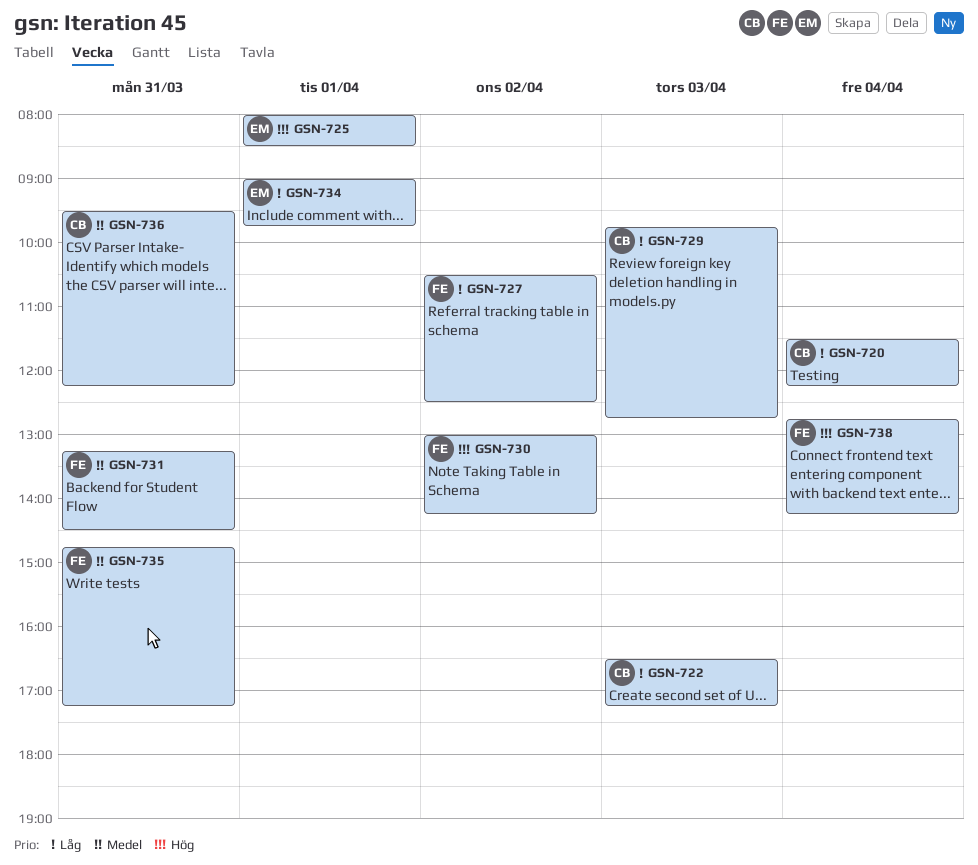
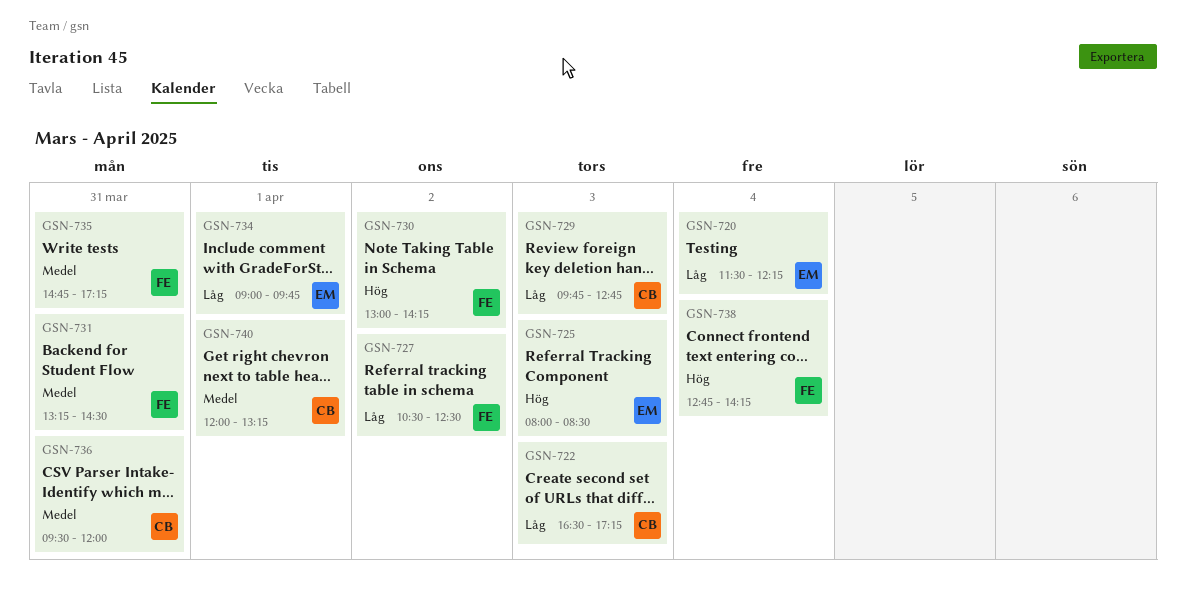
GSN-720, owner: CB -> EM
GSN-725, day: Apr 1 -> Apr 3
GSN-736, ends: 12:15 -> 12:00
GSN-740: none -> present

